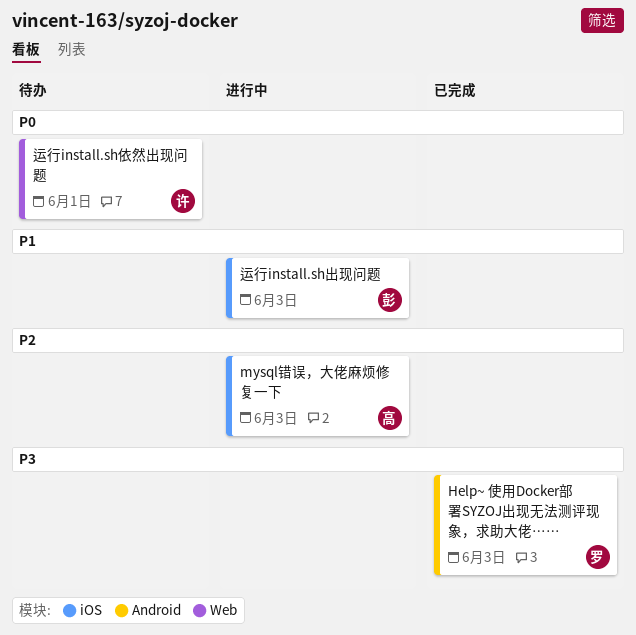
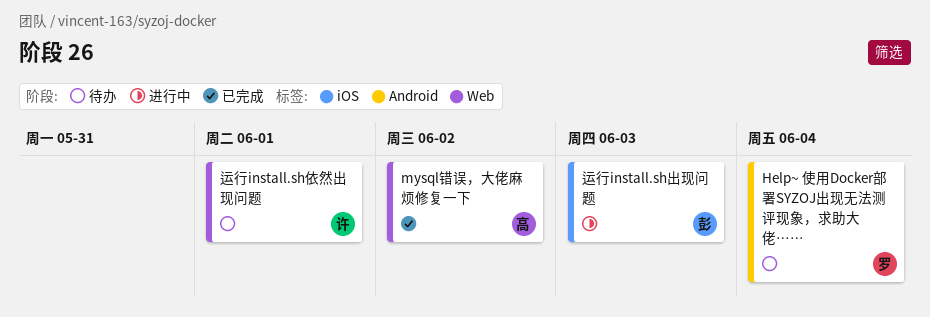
Help~ 使用Docker部署SYZOJ出现无法测评现象，求助大佬……, status: 已完成 -> 待办
Help~ 使用Docker部署SYZOJ出现无法测评现象，求助大佬……, due: Jun 3 -> Jun 4
mysql错误，大佬麻烦修复一下, status: 进行中 -> 已完成
mysql错误，大佬麻烦修复一下, label: iOS -> Web
mysql错误，大佬麻烦修复一下, due: Jun 3 -> Jun 2

